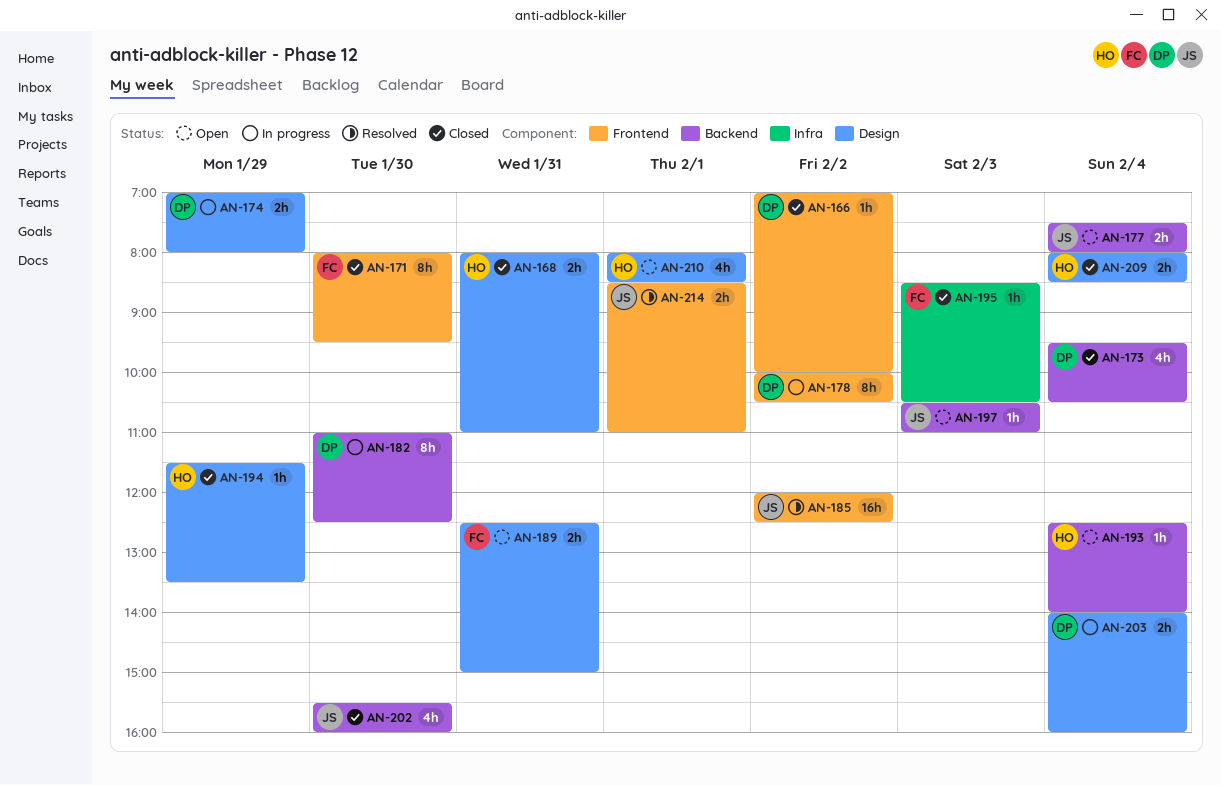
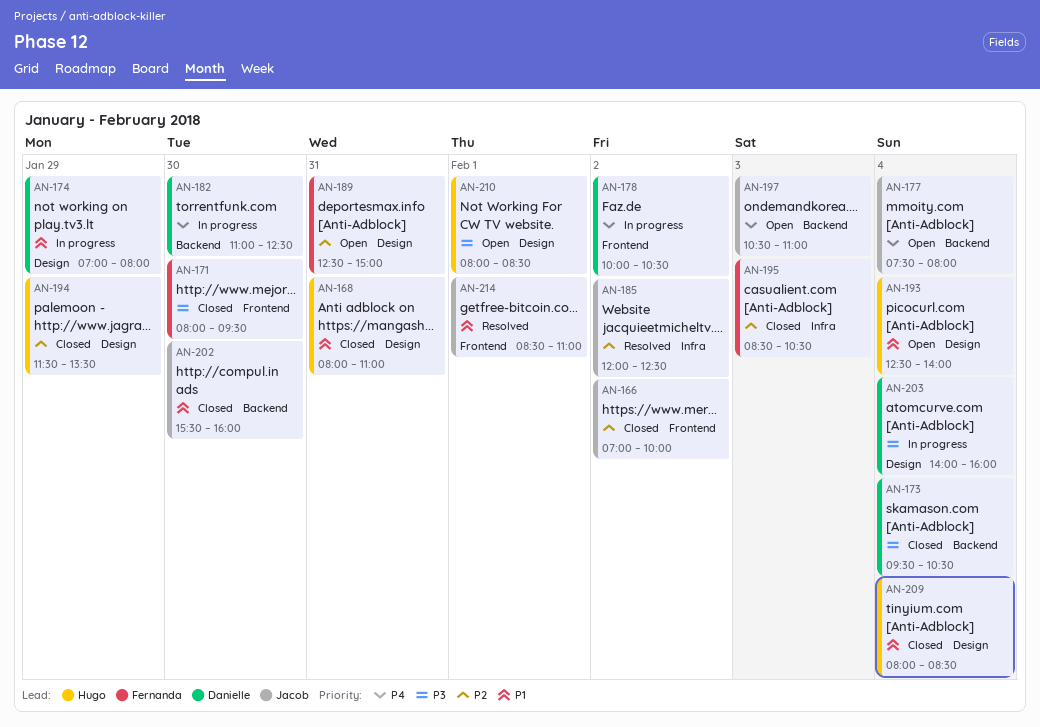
AN-166, owner: Danielle -> Jacob
AN-185, label: Frontend -> Infra
AN-193, label: Backend -> Design

